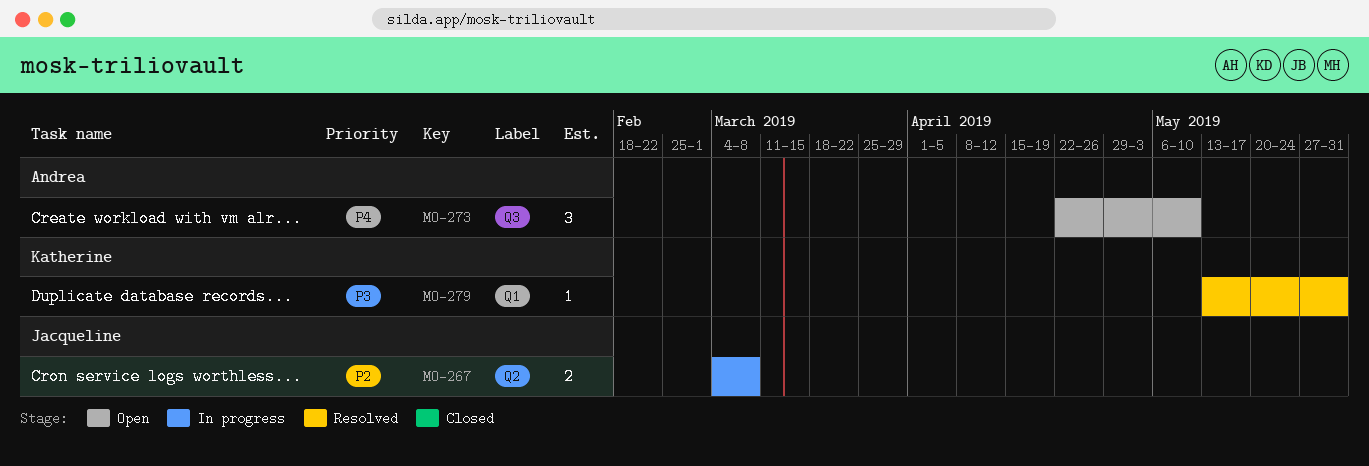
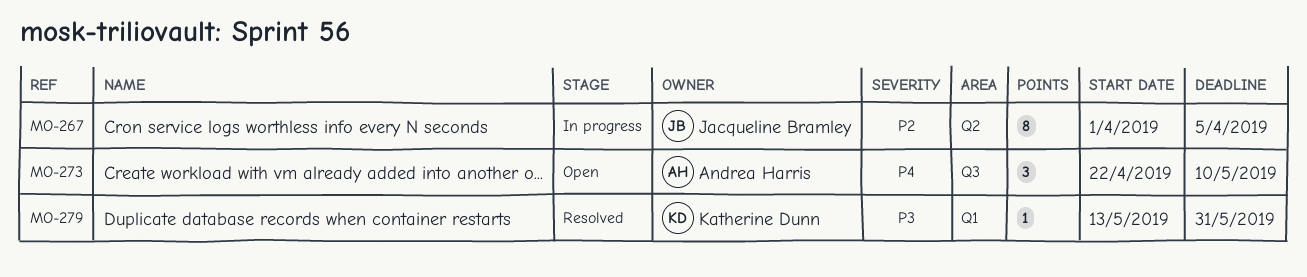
MO-267, estimate: 2 -> 8
MO-267, start: Mar 4 -> Apr 1
MO-267, due: Mar 8 -> Apr 5

